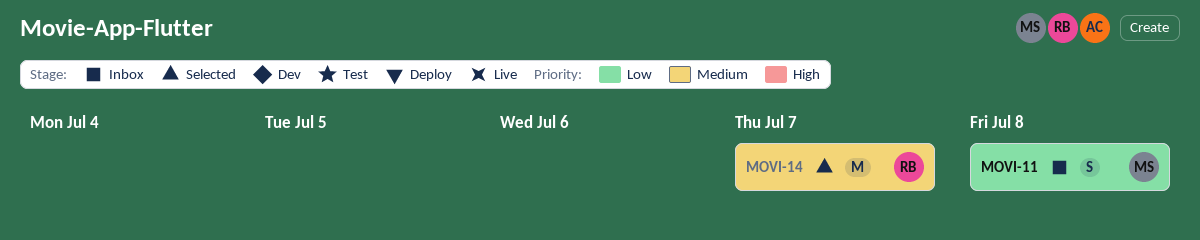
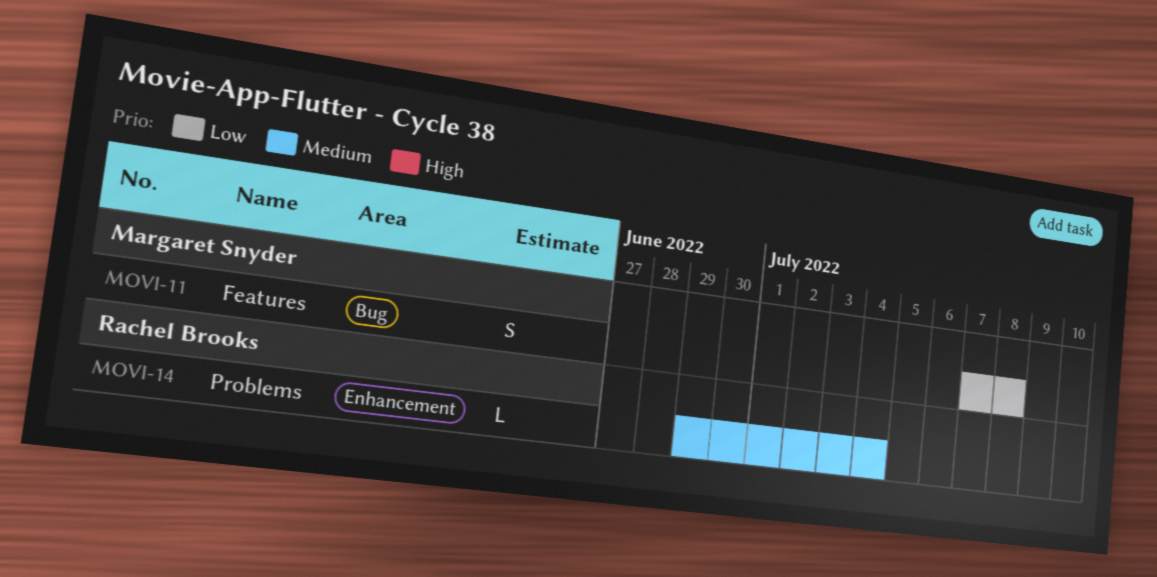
MOVI-14, estimate: M -> L
MOVI-14, due: Jul 7 -> Jul 4

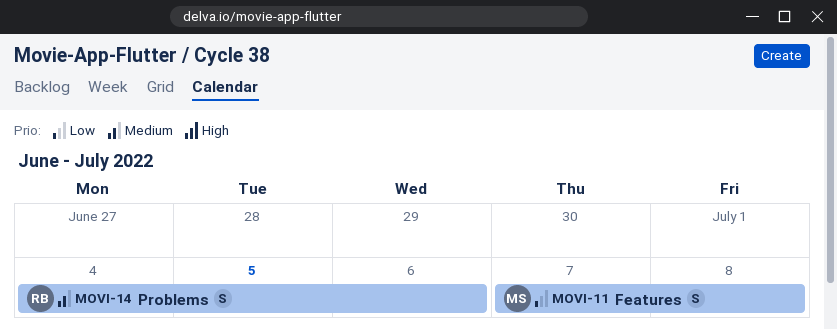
MOVI-14, estimate: L -> S
MOVI-14, start: Jun 29 -> Jul 4
MOVI-14, due: Jul 4 -> Jul 6

